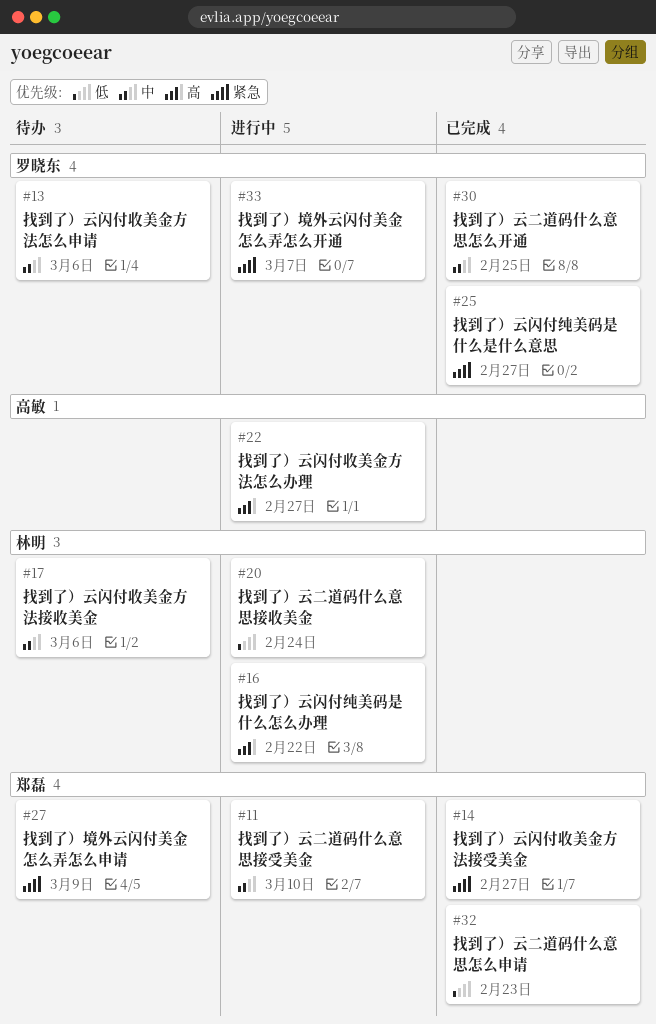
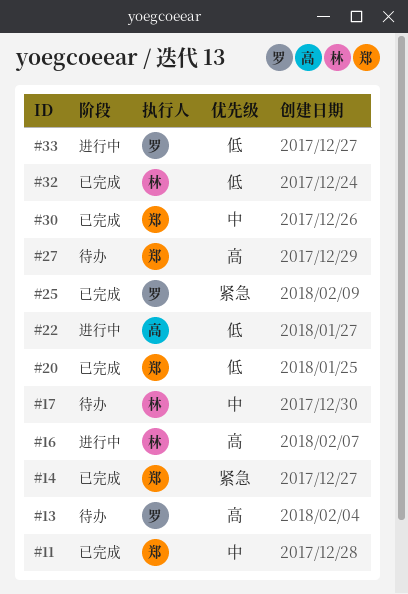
#11, status: 进行中 -> 已完成
#13, priority: 中 -> 高
#20, status: 进行中 -> 已完成
#20, owner: 林明 -> 郑磊
#22, priority: 高 -> 低
#27, priority: 紧急 -> 高
#30, owner: 罗晓东 -> 郑磊
#32, owner: 郑磊 -> 林明
#33, priority: 紧急 -> 低

